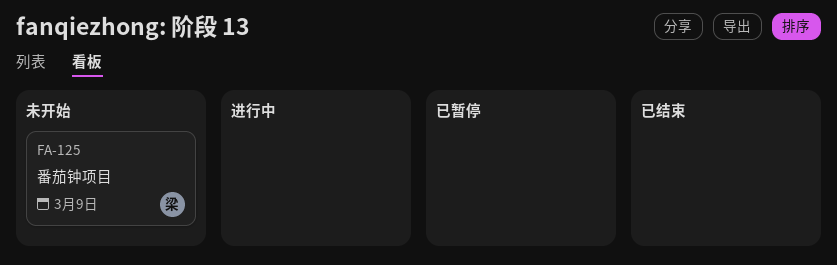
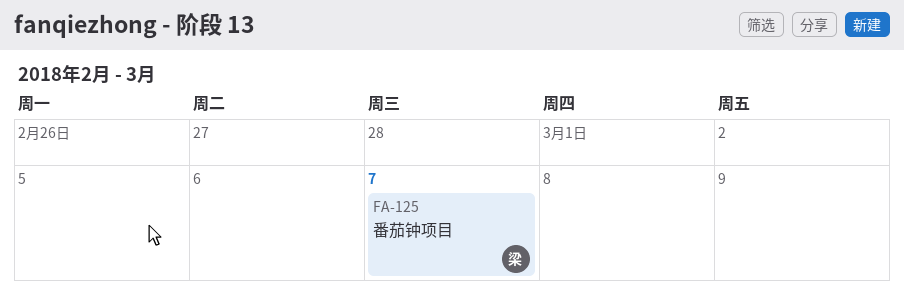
FA-125, due: Mar 9 -> Mar 7

